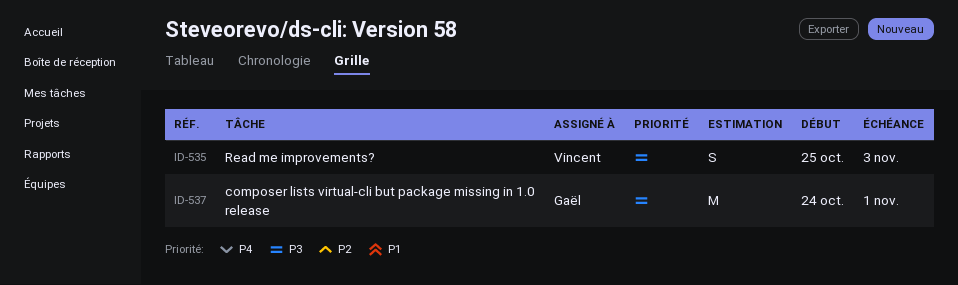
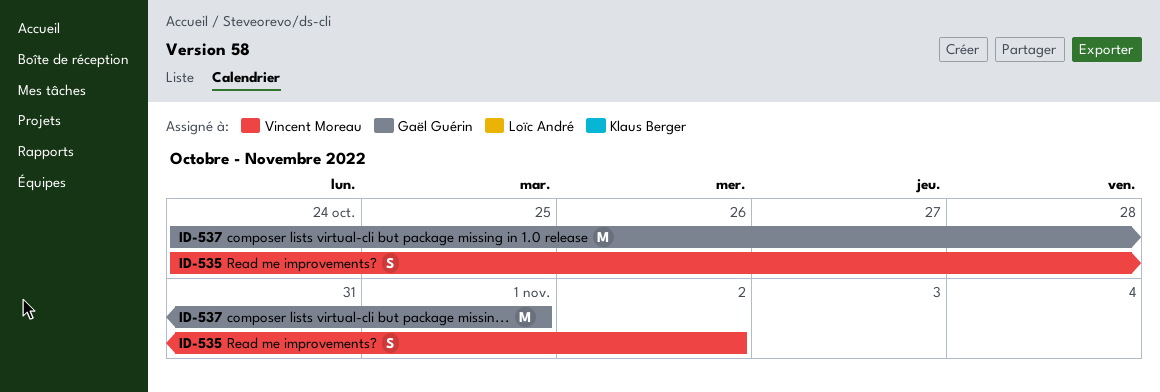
ID-535, start: Oct 25 -> Oct 24
ID-535, due: Nov 3 -> Nov 2

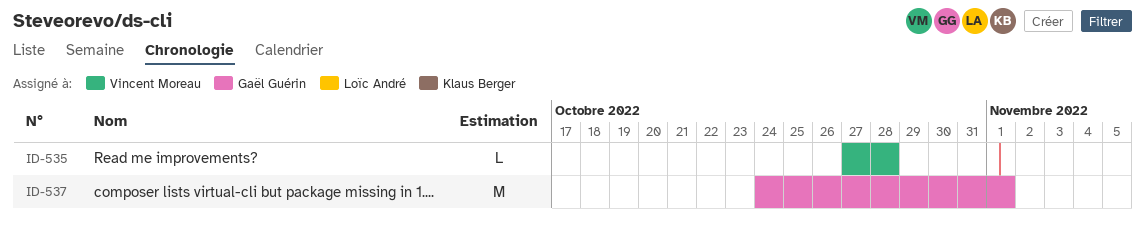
ID-535, estimate: S -> L
ID-535, start: Oct 24 -> Oct 27
ID-535, due: Nov 2 -> Oct 28

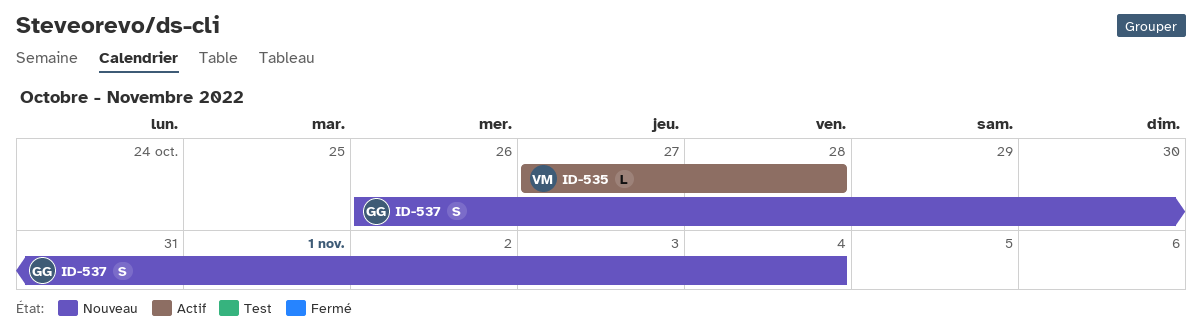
ID-537, estimate: M -> S
ID-537, start: Oct 24 -> Oct 26
ID-537, due: Nov 1 -> Nov 4

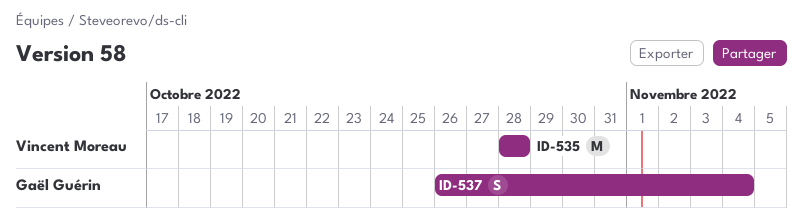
ID-535, estimate: L -> M
ID-535, start: Oct 27 -> Oct 28

